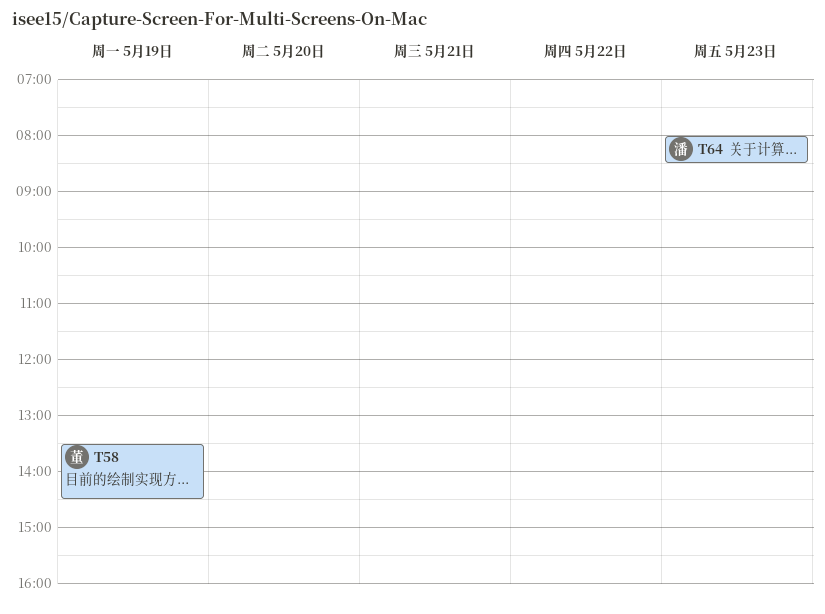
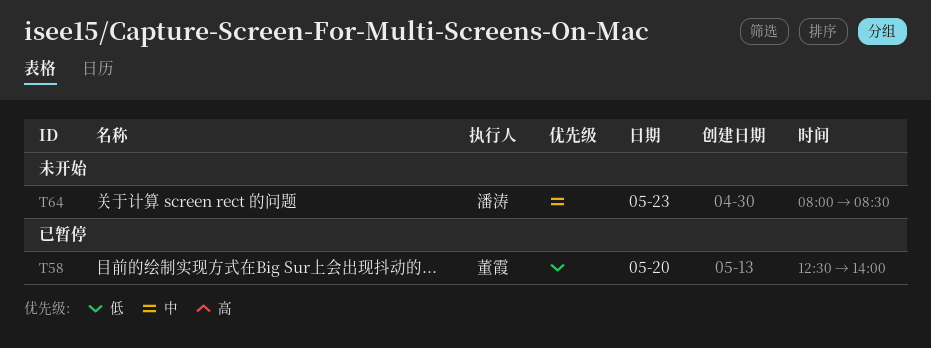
T58, day: May 19 -> May 20
T58, begins: 13:30 -> 12:30
T58, ends: 14:30 -> 14:00

